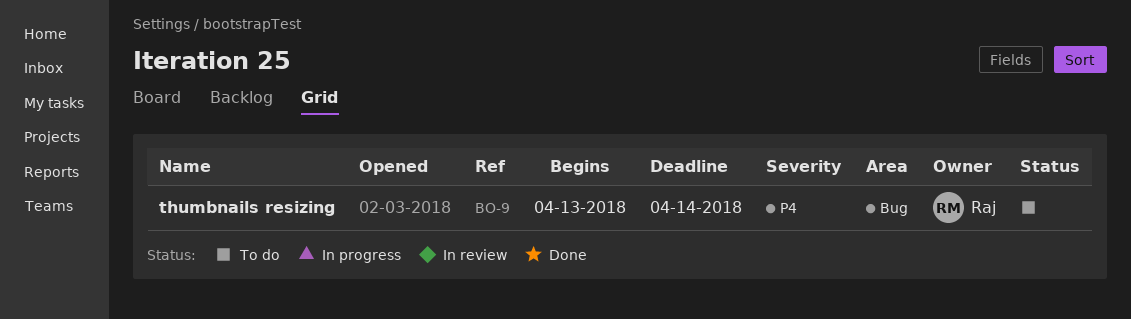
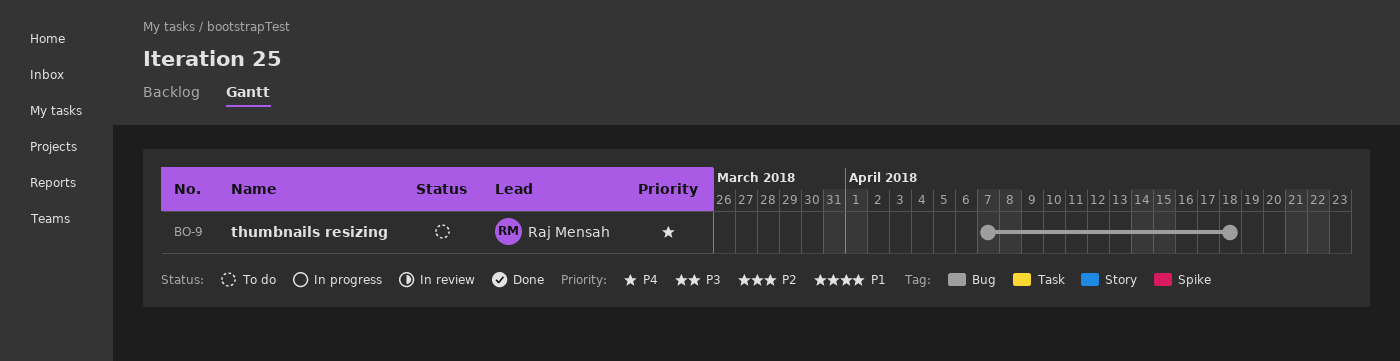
BO-9, start: Apr 13 -> Apr 7
BO-9, due: Apr 14 -> Apr 18

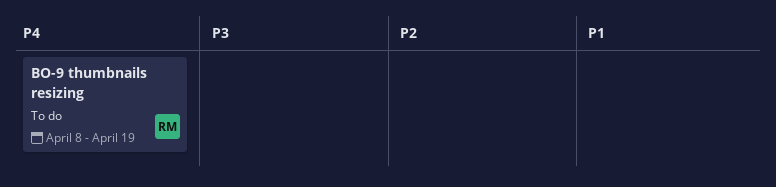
BO-9, start: Apr 7 -> Apr 8
BO-9, due: Apr 18 -> Apr 19

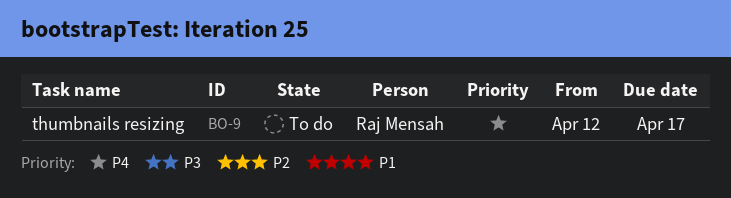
BO-9, start: Apr 8 -> Apr 12
BO-9, due: Apr 19 -> Apr 17

